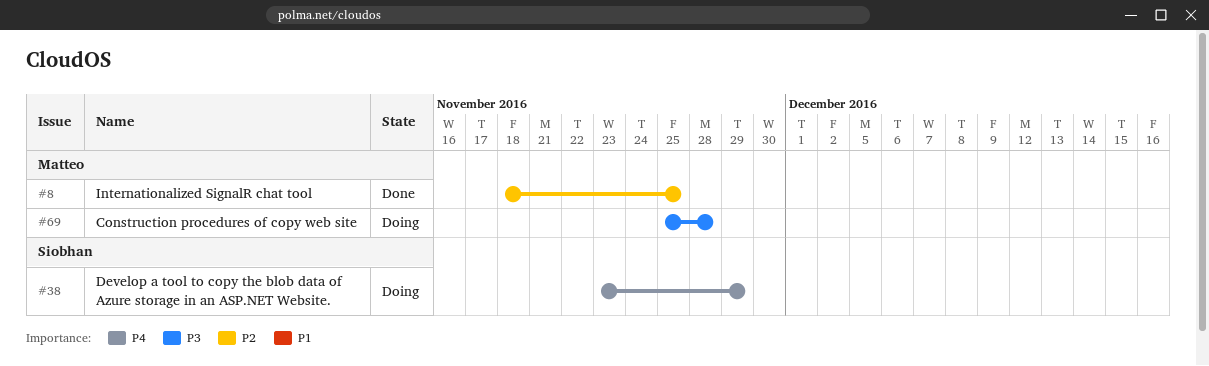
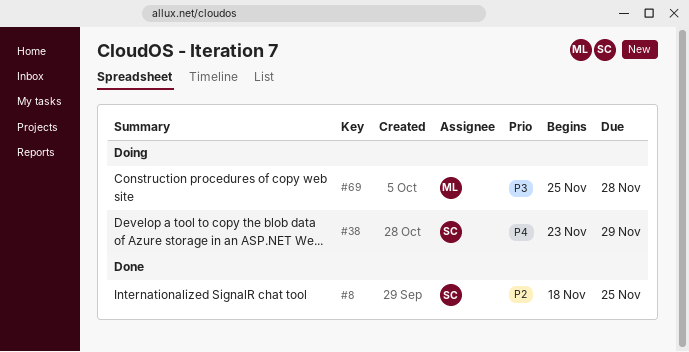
#8, owner: Matteo -> Siobhan

